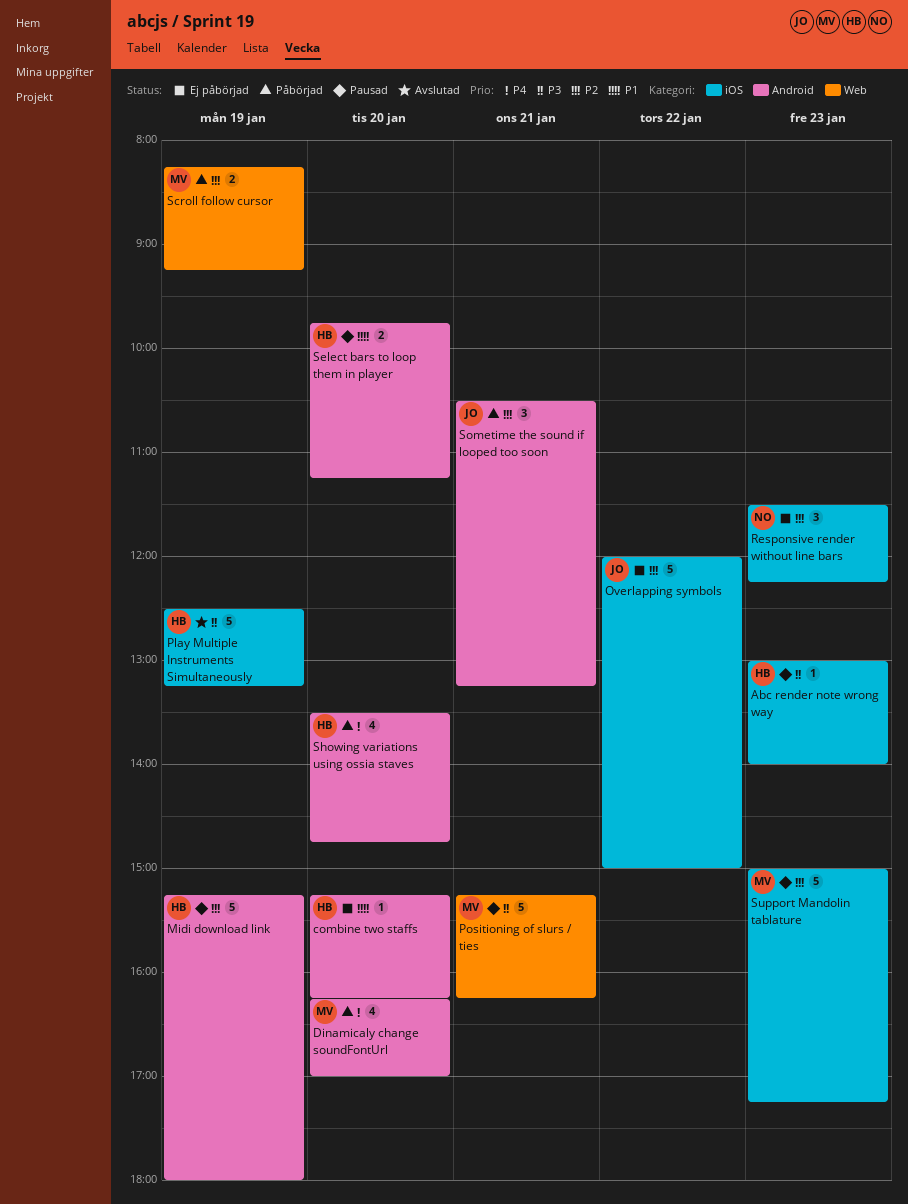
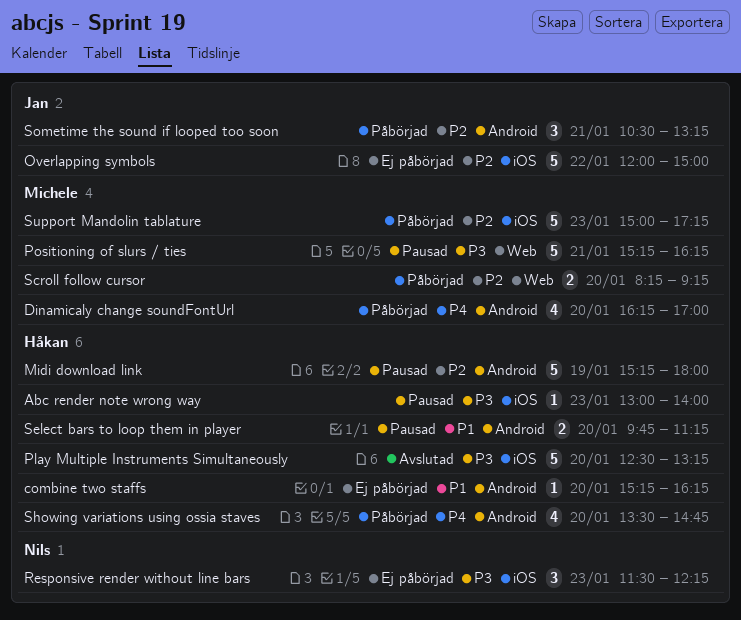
Play Multiple Instruments Simultaneously, day: Jan 19 -> Jan 20
Responsive render without line bars, priority: P2 -> P3
Scroll follow cursor, day: Jan 19 -> Jan 20
Support Mandolin tablature, status: Pausad -> Påbörjad

